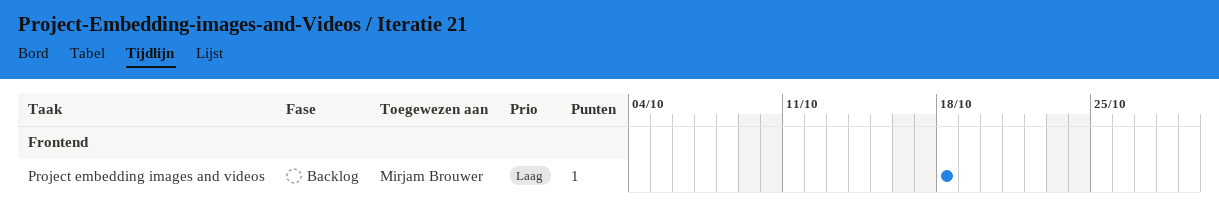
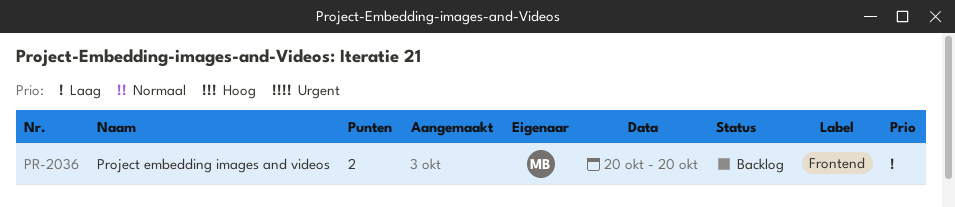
Project embedding images and videos, estimate: 1 -> 2
Project embedding images and videos, start: Oct 18 -> Oct 20
Project embedding images and videos, due: Oct 18 -> Oct 20

